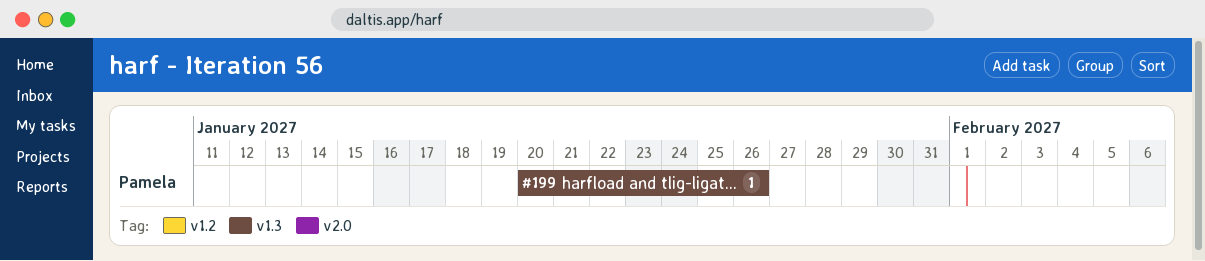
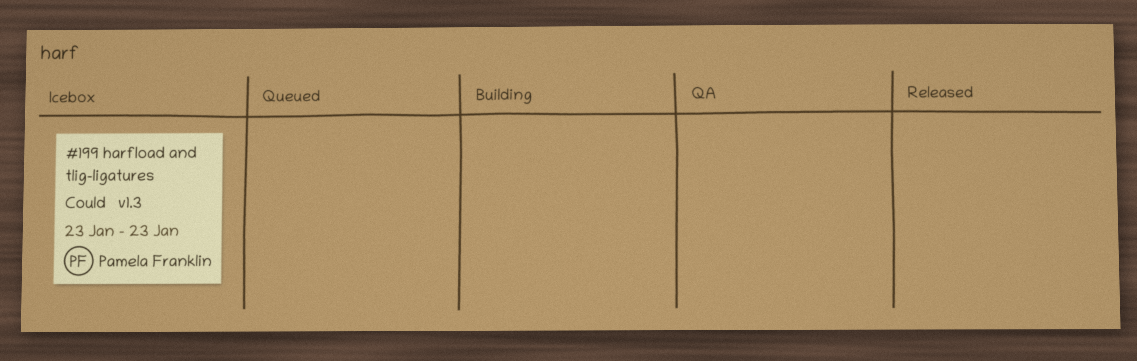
#199, start: Jan 20 -> Jan 23
#199, due: Jan 26 -> Jan 23

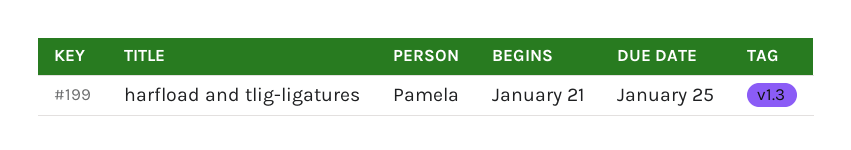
#199, start: Jan 23 -> Jan 21
#199, due: Jan 23 -> Jan 25

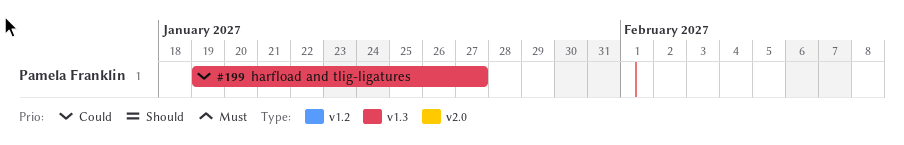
#199, start: Jan 21 -> Jan 19
#199, due: Jan 25 -> Jan 27

